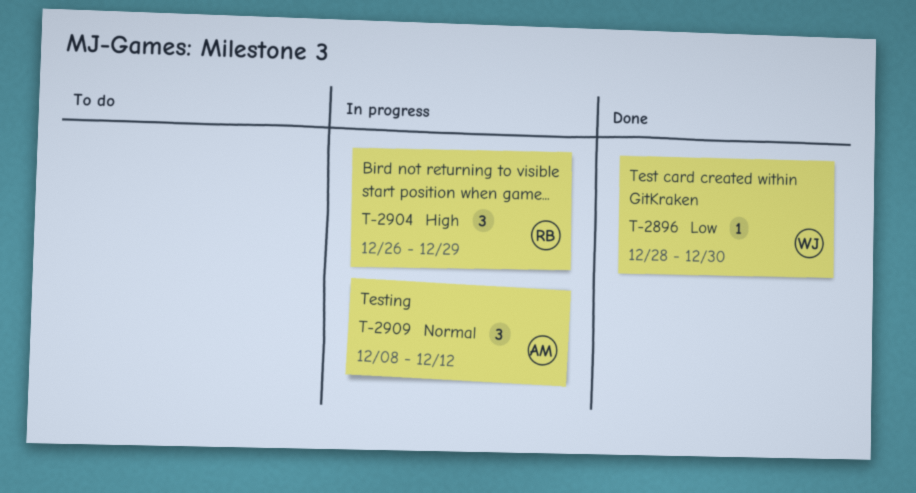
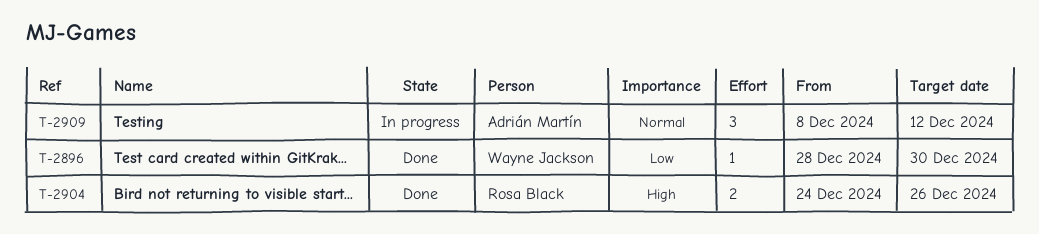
T-2904, status: In progress -> Done
T-2904, estimate: 3 -> 2
T-2904, start: Dec 26 -> Dec 24
T-2904, due: Dec 29 -> Dec 26

